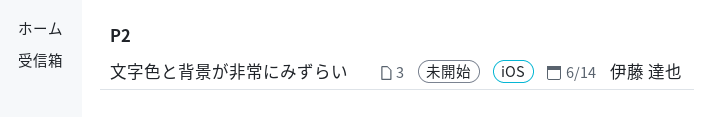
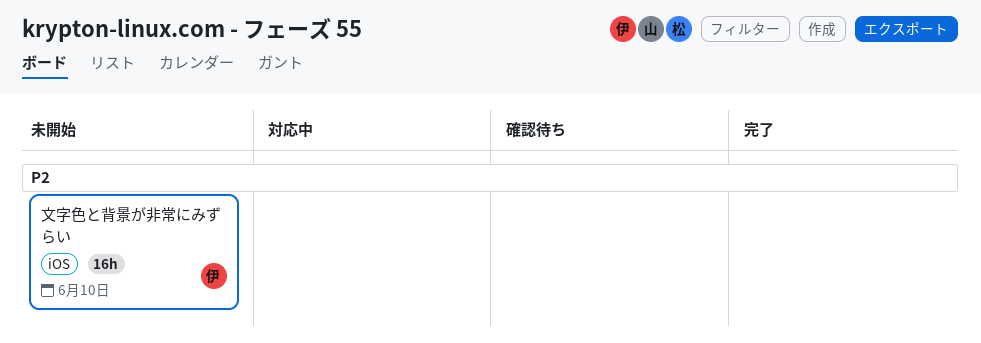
文字色と背景が非常にみずらい, due: Jun 14 -> Jun 10

